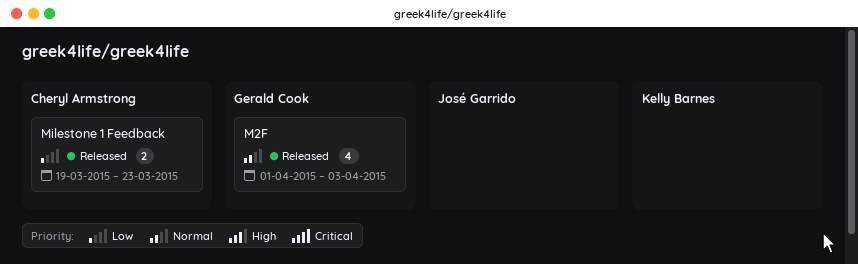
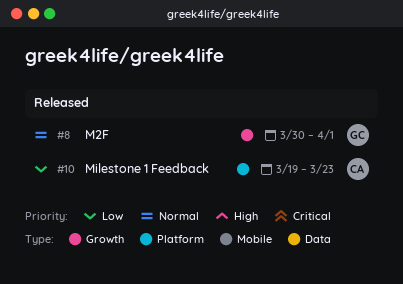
M2F, start: Apr 1 -> Mar 30
M2F, due: Apr 3 -> Apr 1

